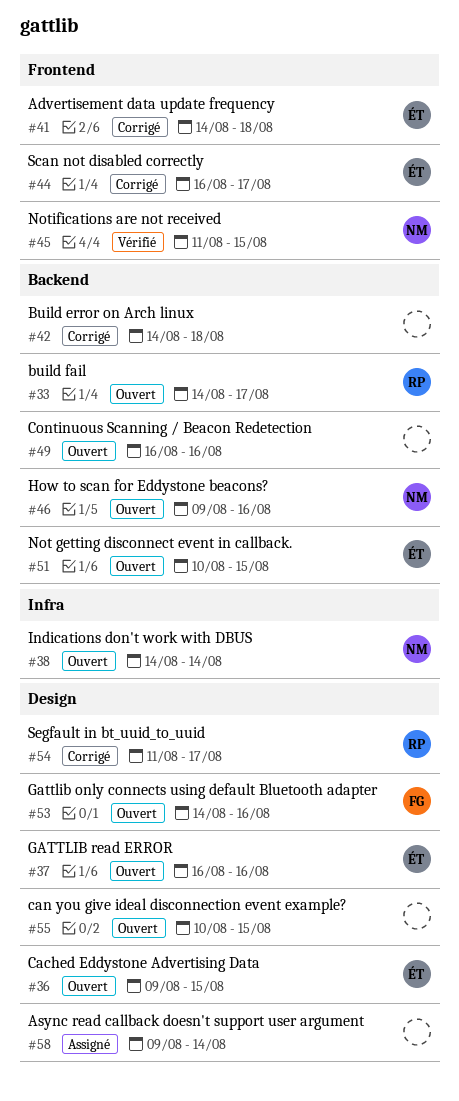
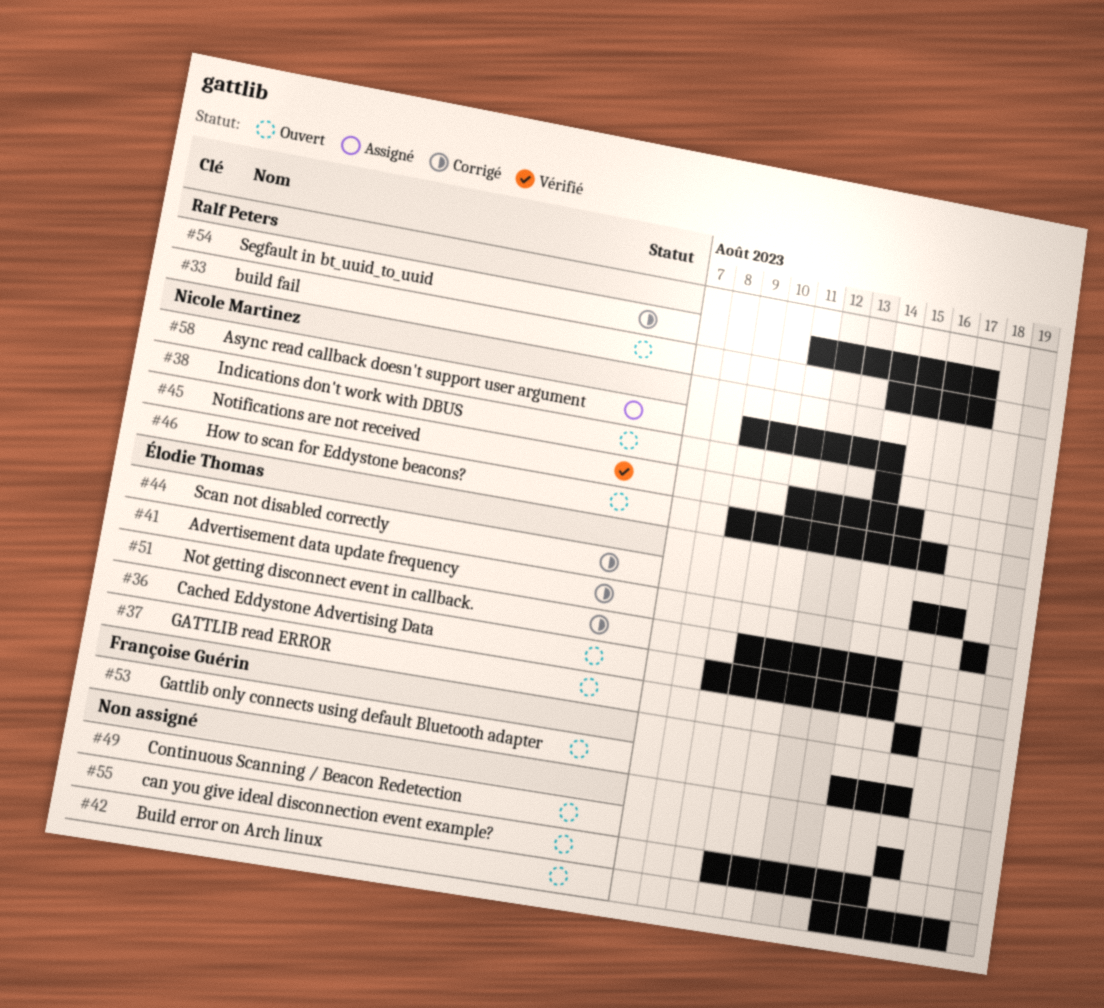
#41, start: Aug 14 -> Aug 18
#42, status: Corrigé -> Ouvert
#51, status: Ouvert -> Corrigé
#58, owner: none -> Nicole Martinez

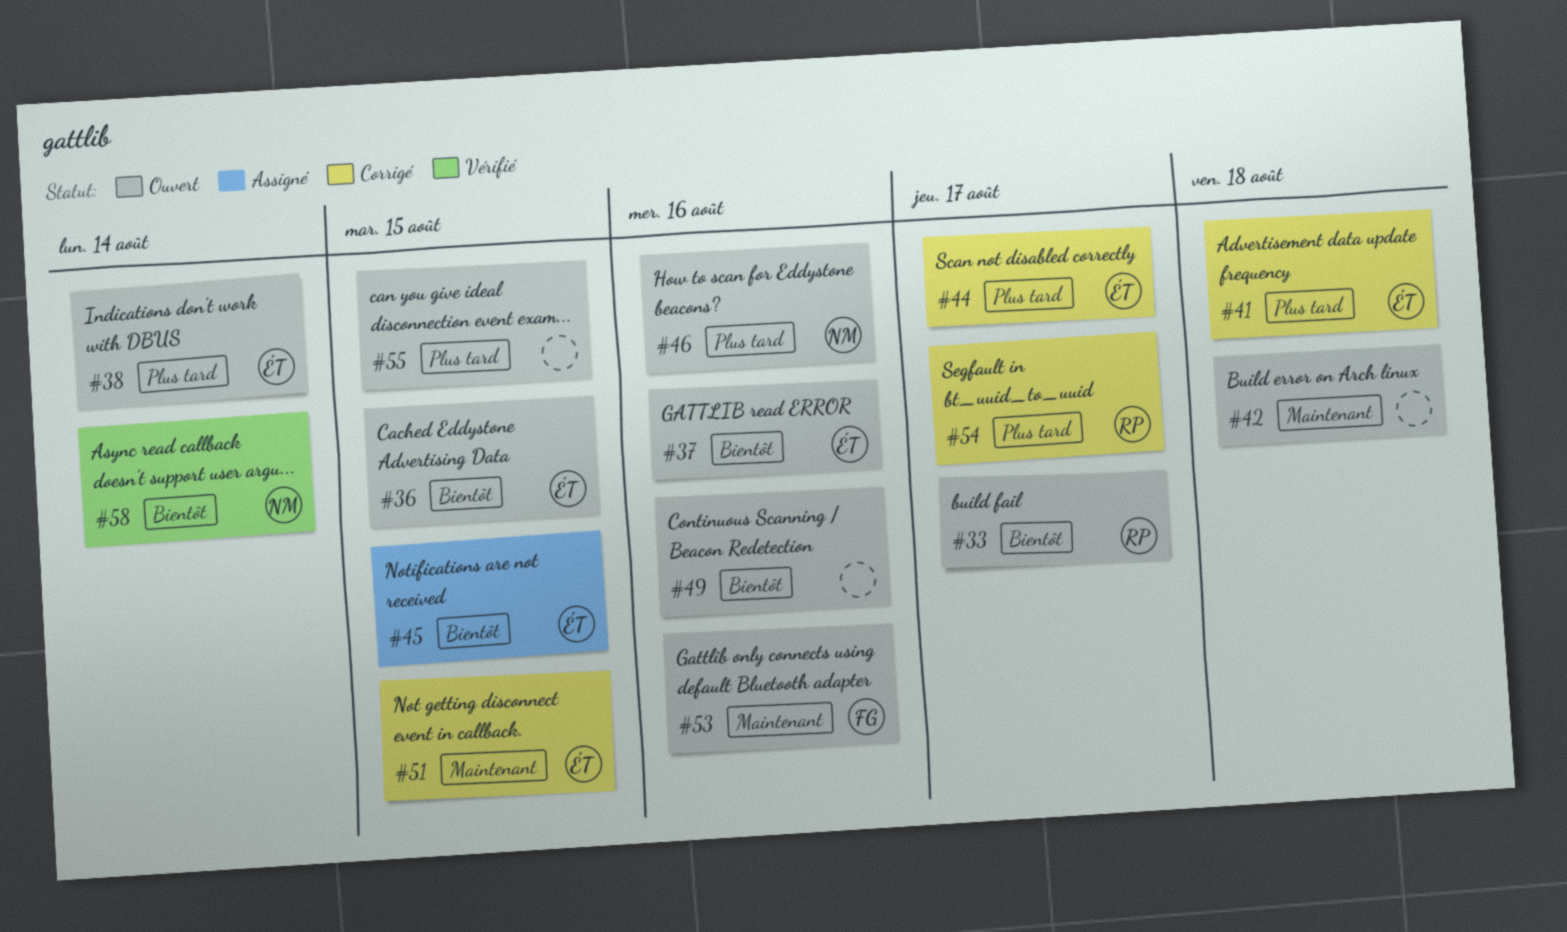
#38, owner: Nicole Martinez -> Élodie Thomas
#45, status: Vérifié -> Assigné
#45, owner: Nicole Martinez -> Élodie Thomas
#58, status: Assigné -> Vérifié

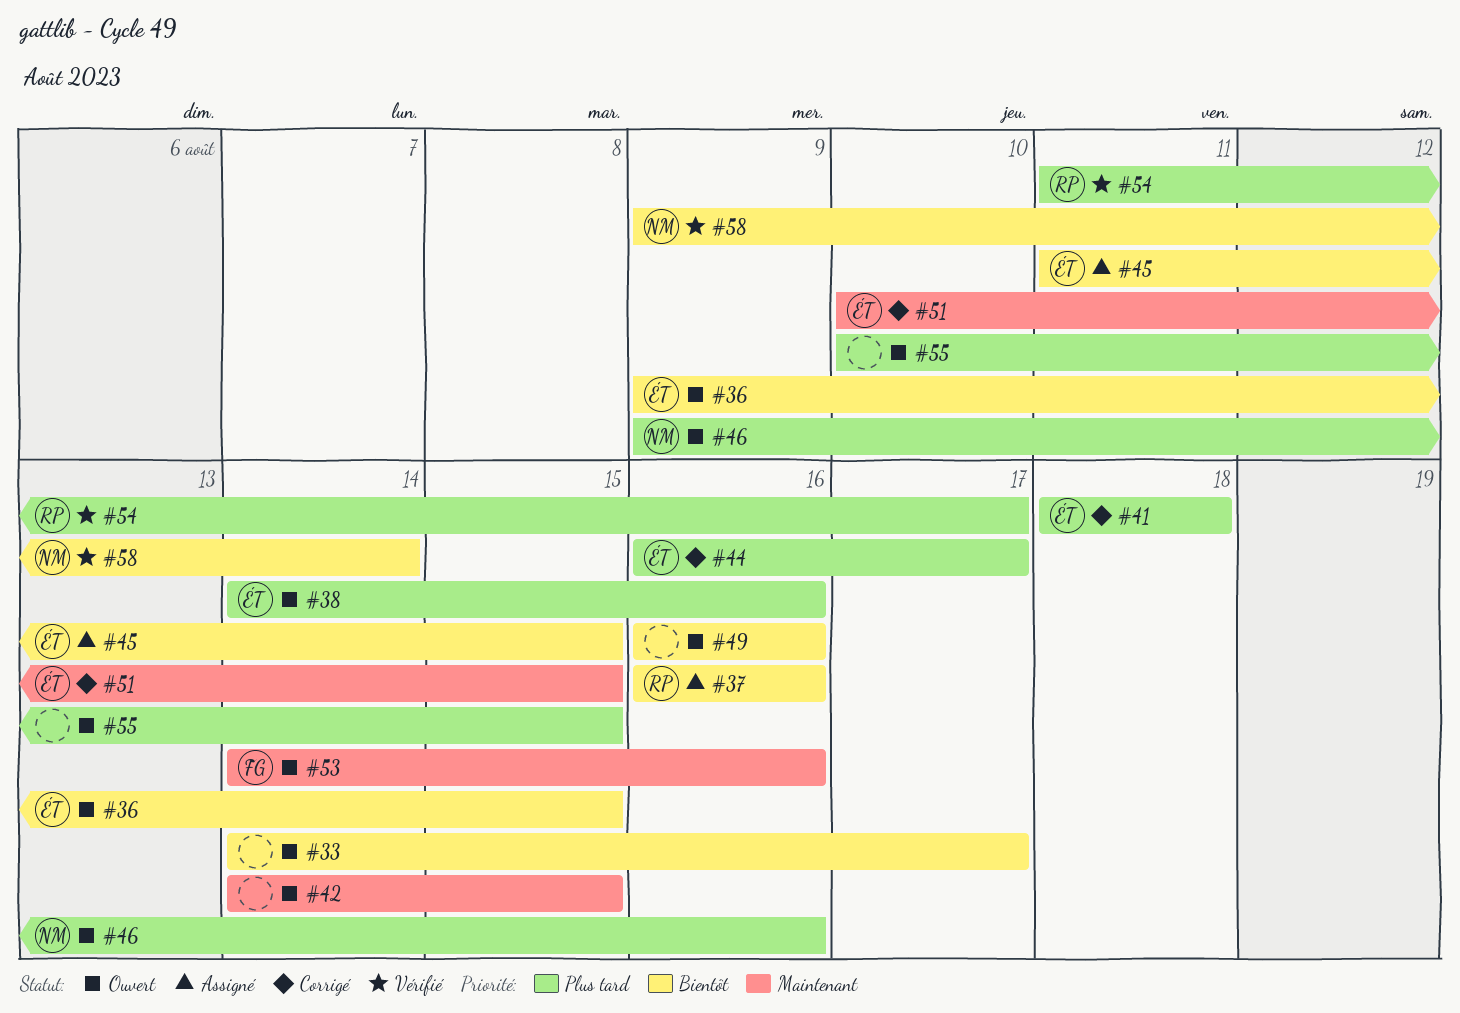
#33, owner: RP -> none
#37, status: Ouvert -> Assigné
#37, owner: ÉT -> RP
#38, due: Aug 14 -> Aug 16
#42, due: Aug 18 -> Aug 15
#54, status: Corrigé -> Vérifié

